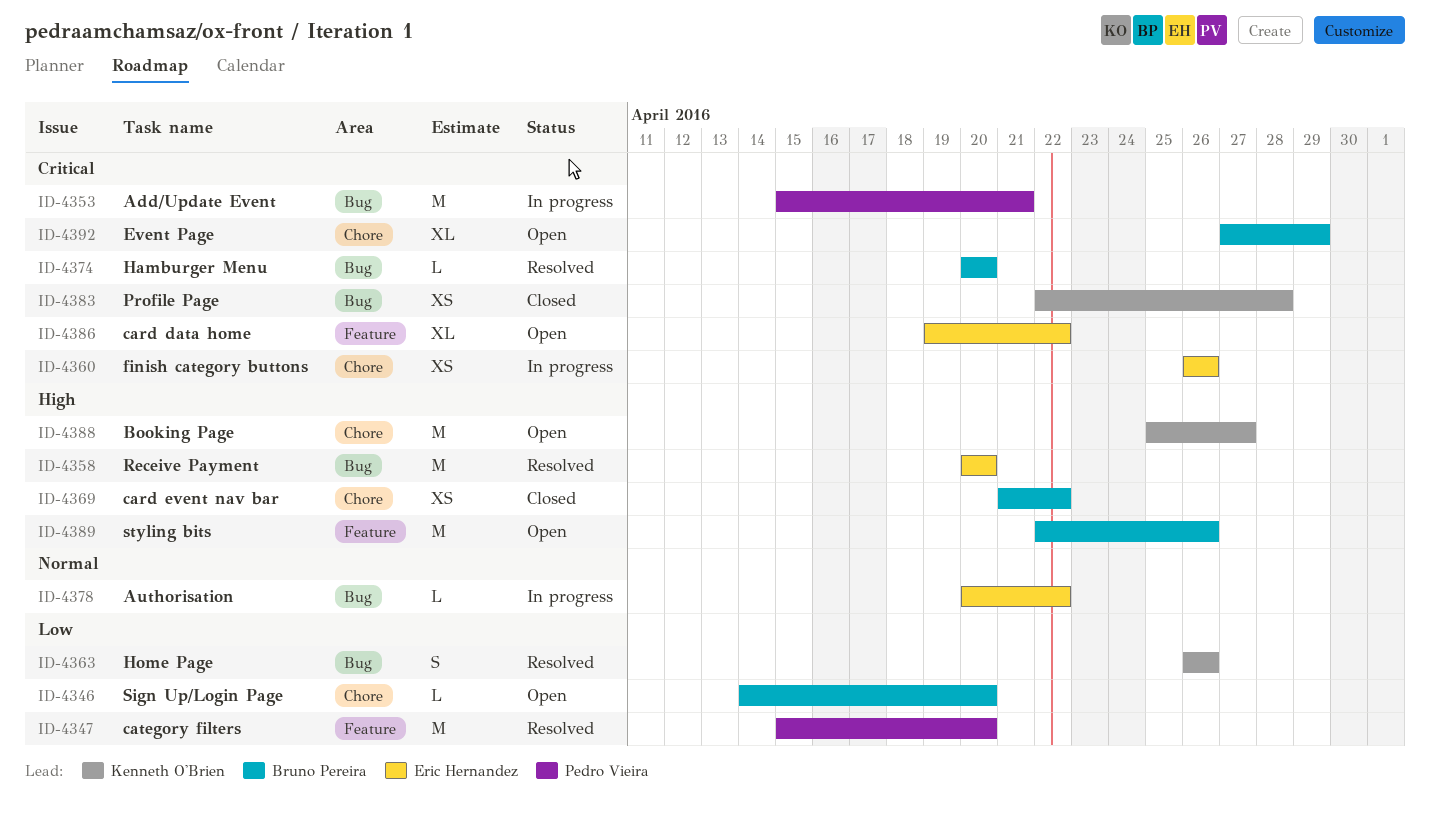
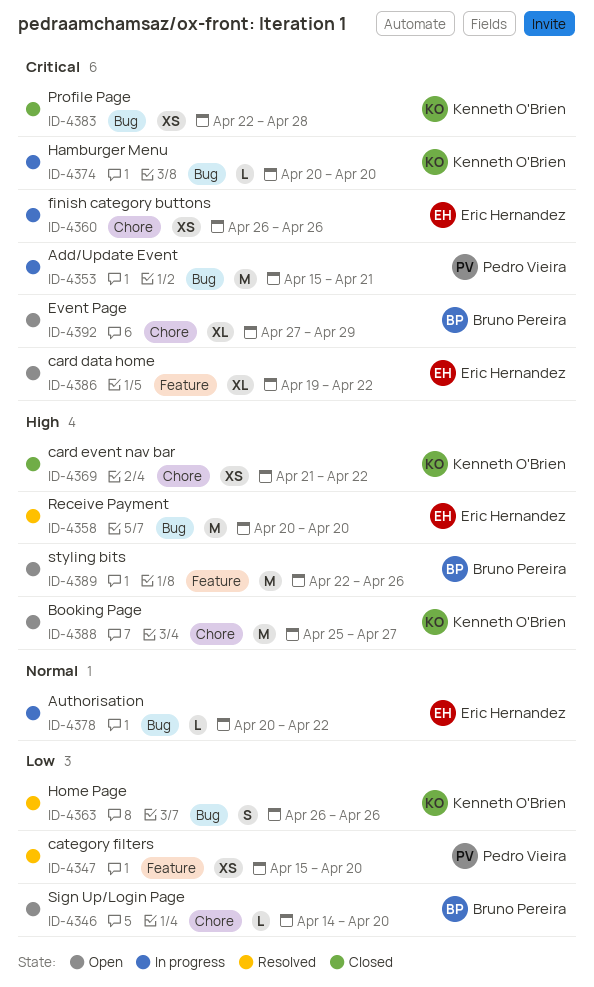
ID-4347, estimate: M -> XS
ID-4369, owner: Bruno Pereira -> Kenneth O'Brien
ID-4374, status: Resolved -> In progress
ID-4374, owner: Bruno Pereira -> Kenneth O'Brien

